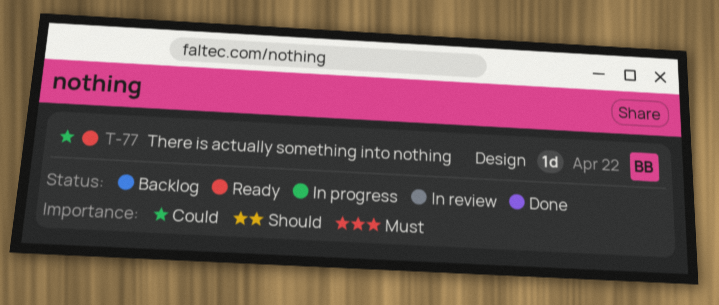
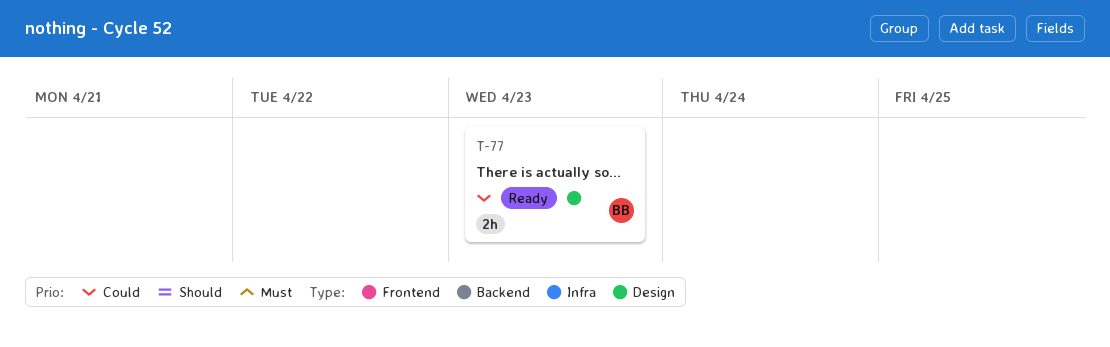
T-77, estimate: 1d -> 2h
T-77, due: Apr 22 -> Apr 23

